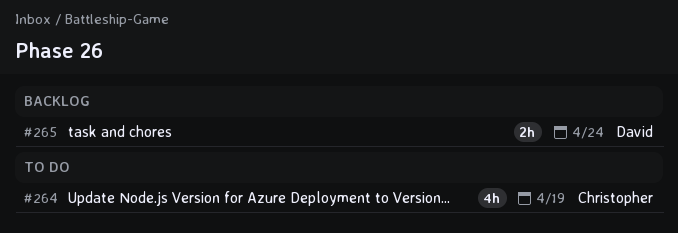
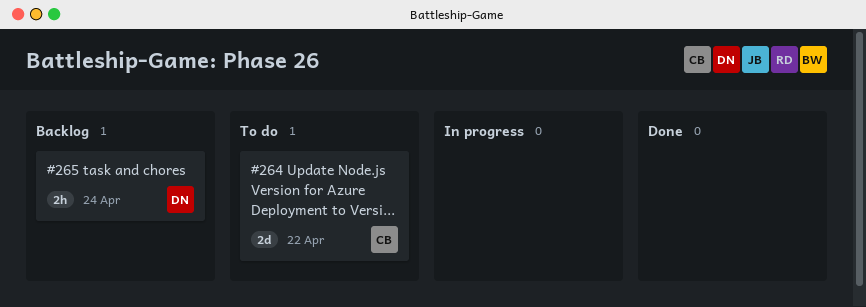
#264, estimate: 4h -> 2d
#264, due: Apr 19 -> Apr 22

